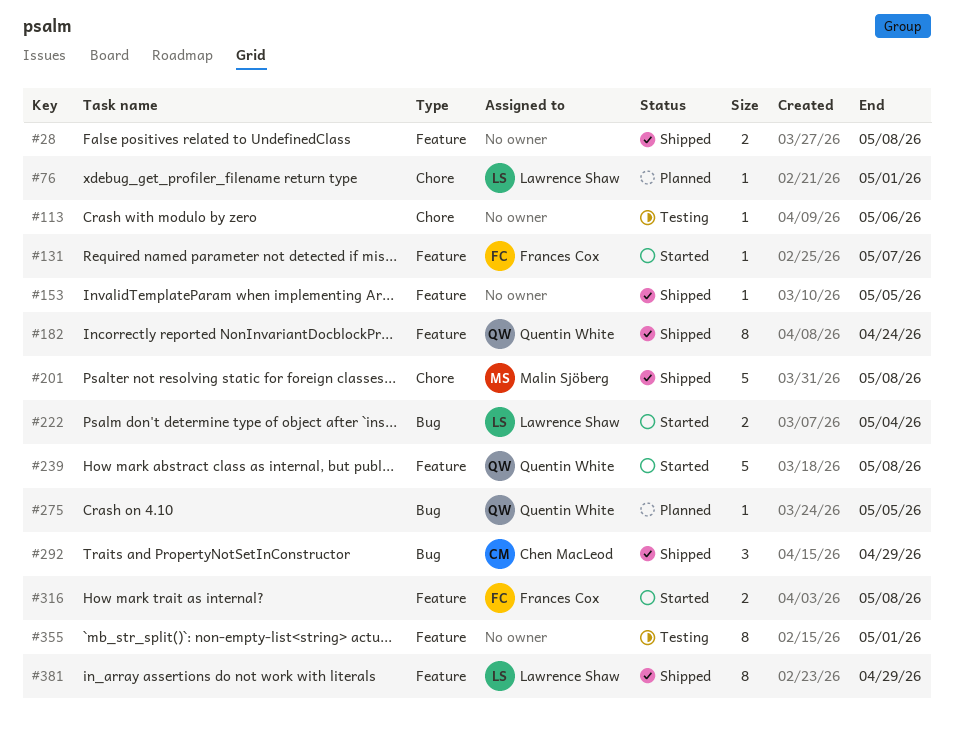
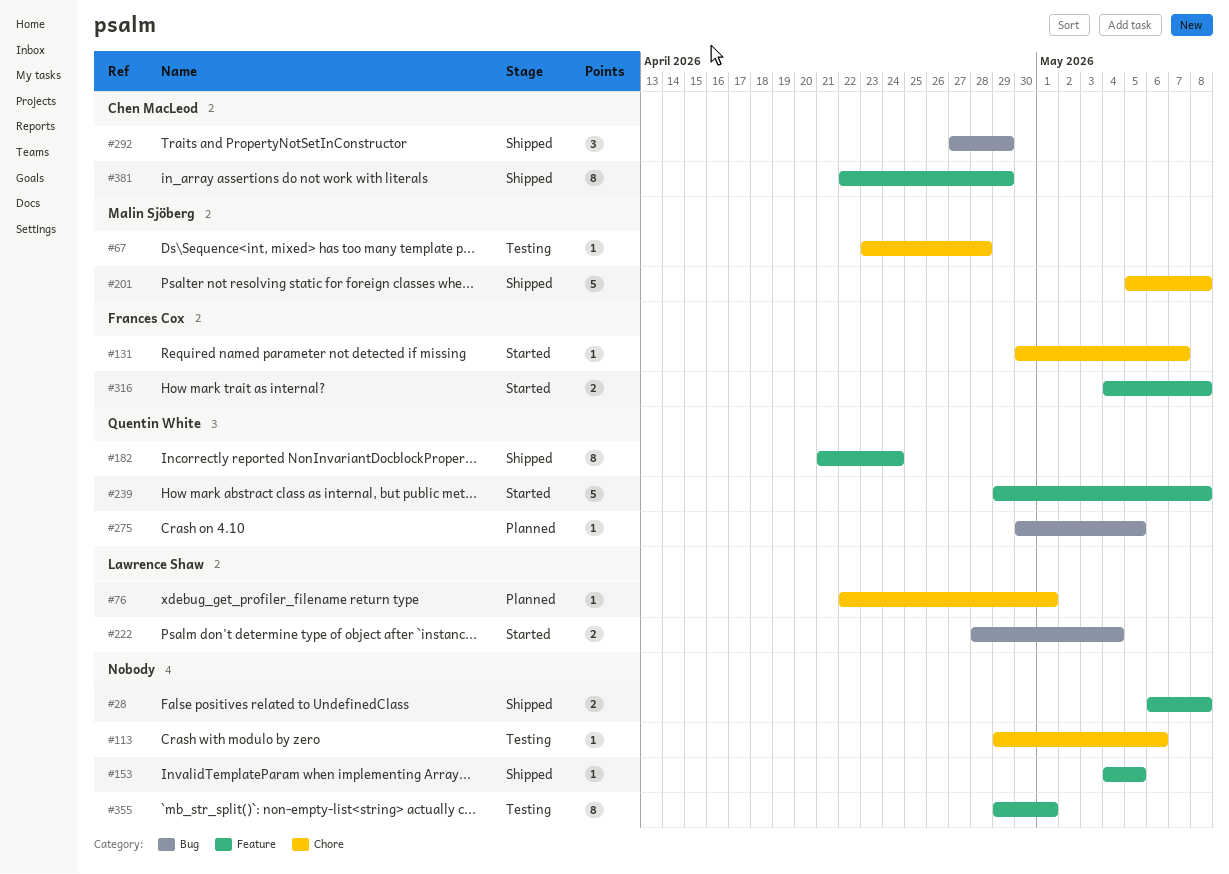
#67: none -> present
#131, label: Feature -> Chore
#381, owner: Lawrence Shaw -> Chen MacLeod

